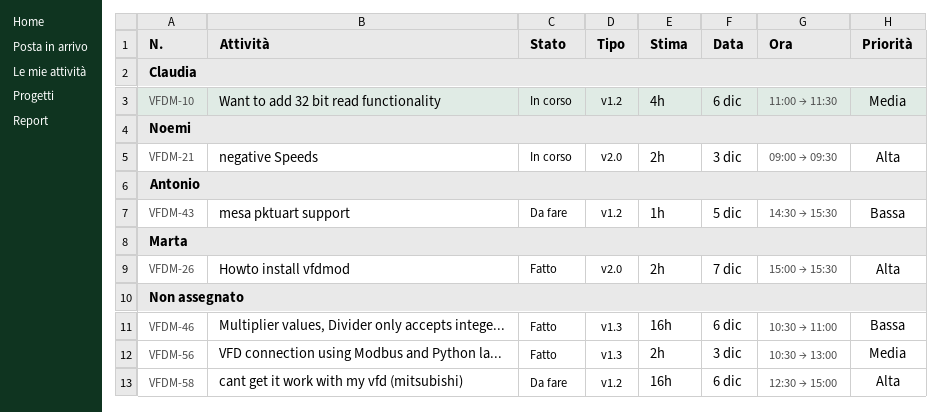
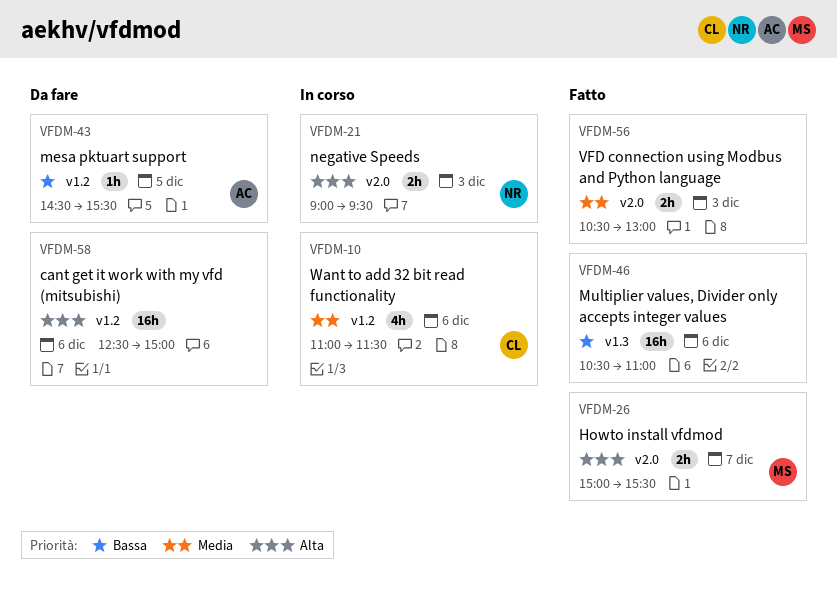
VFDM-56, label: v1.3 -> v2.0

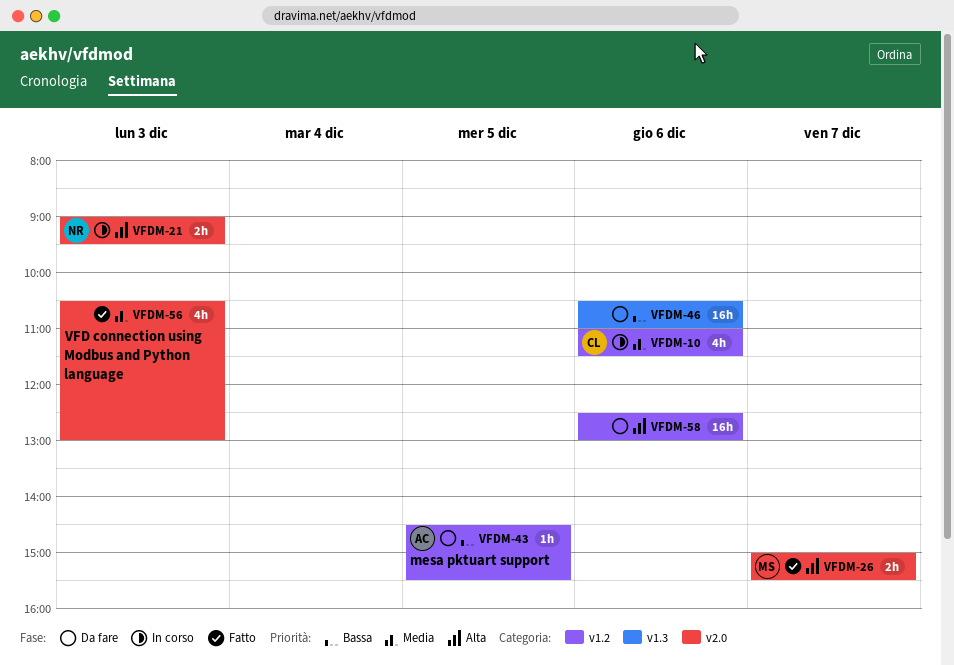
VFDM-46, status: Fatto -> Da fare
VFDM-56, estimate: 2h -> 4h
VFDM-58, ends: 15:00 -> 13:00

